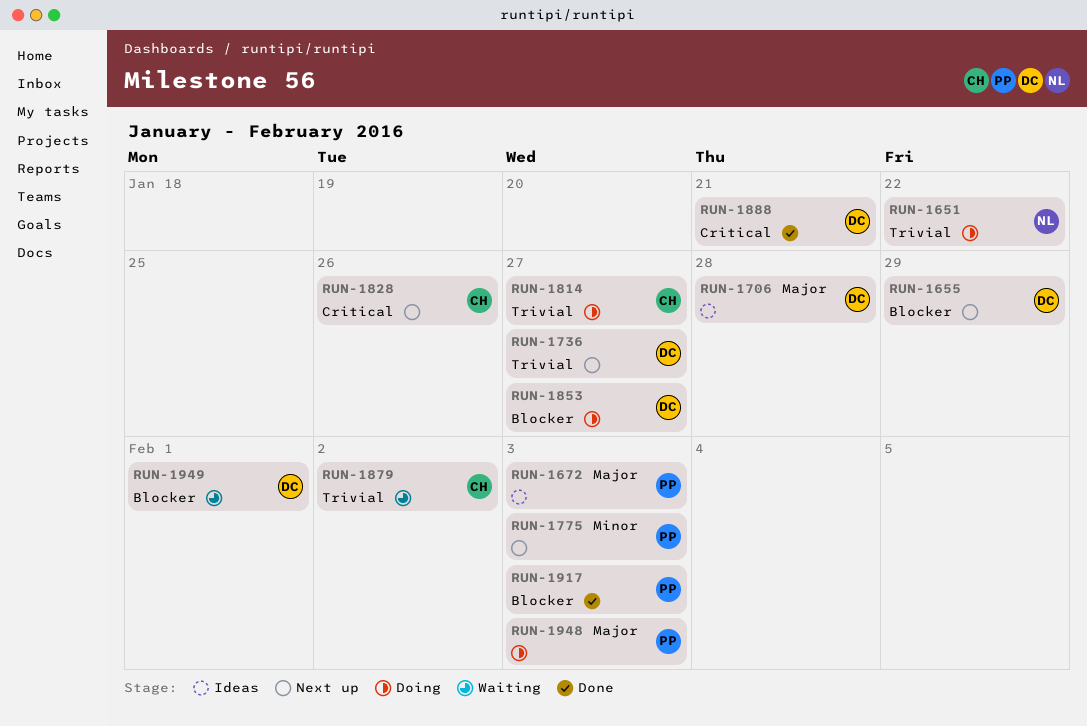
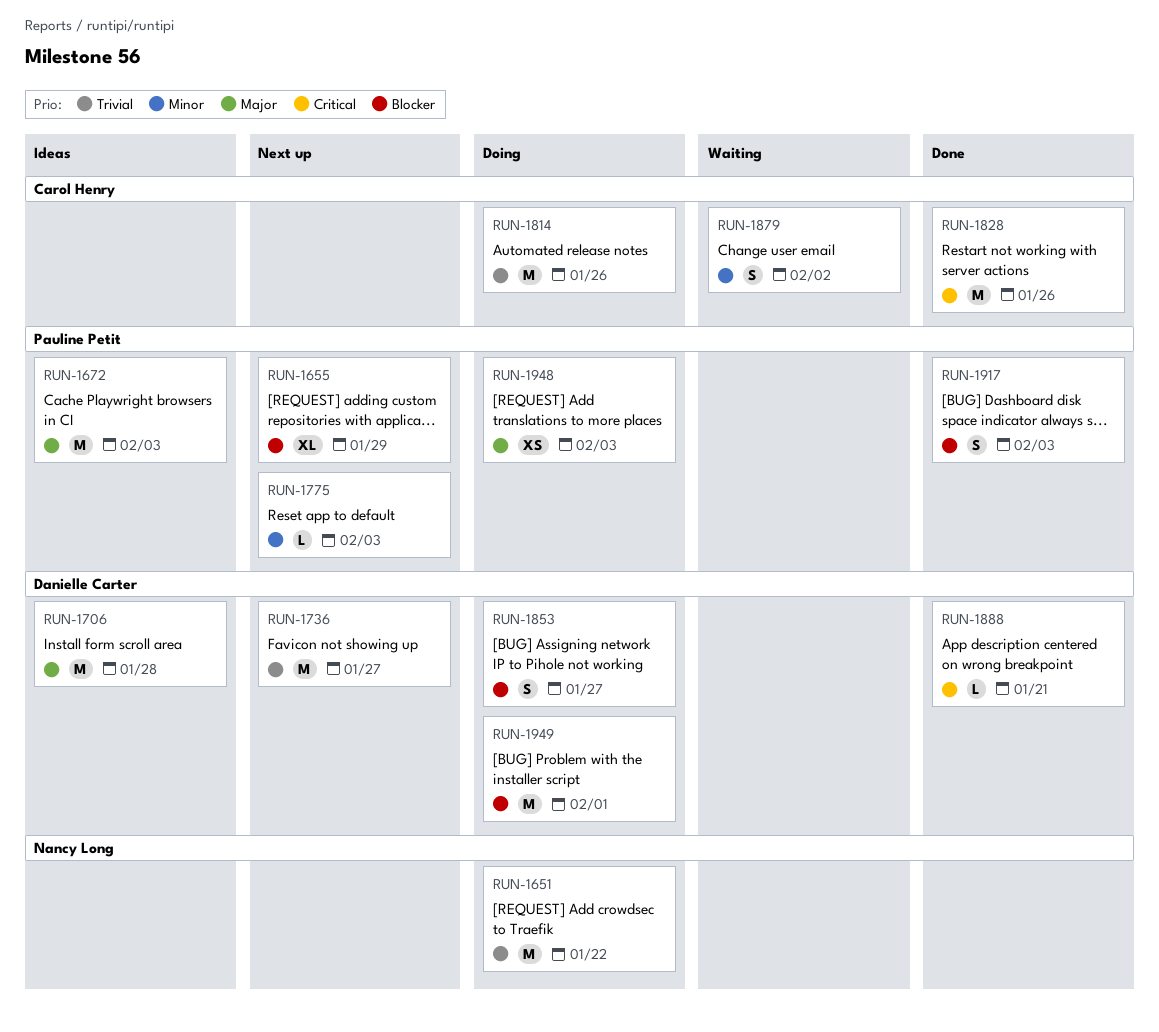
RUN-1655, owner: Danielle Carter -> Pauline Petit
RUN-1814, due: Jan 27 -> Jan 26
RUN-1828, status: Next up -> Done
RUN-1879, priority: Trivial -> Minor
RUN-1949, status: Waiting -> Doing

